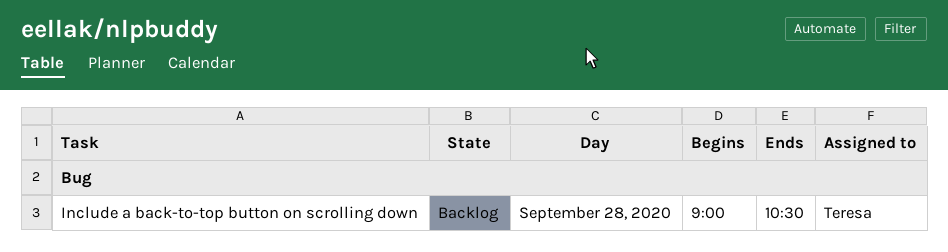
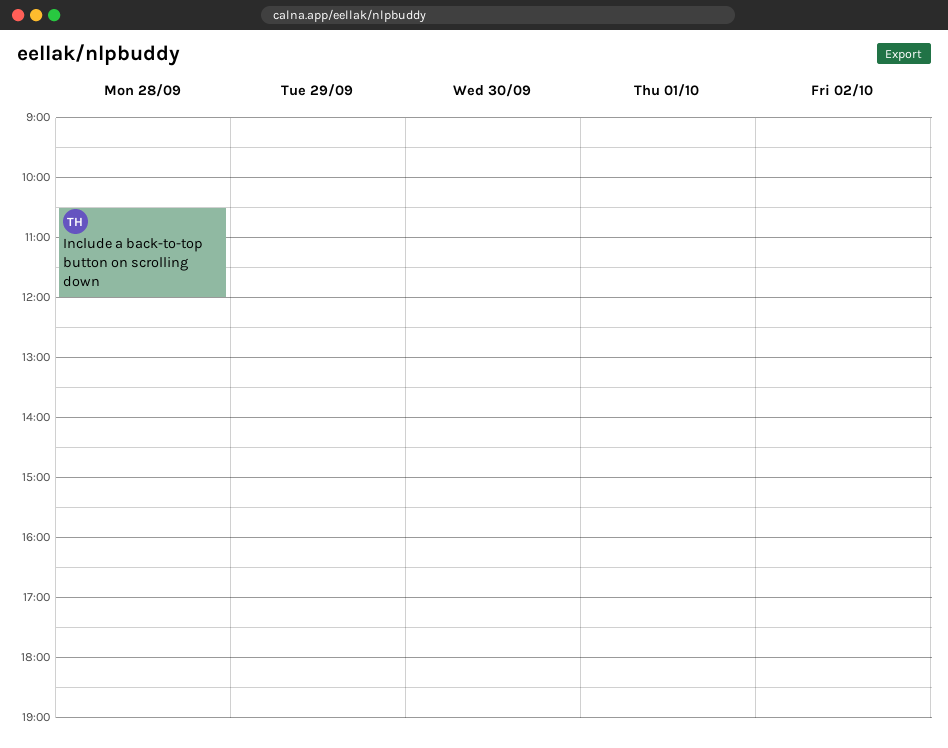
Include a back-to-top button on scrolling down, begins: 09:00 -> 10:30
Include a back-to-top button on scrolling down, ends: 10:30 -> 12:00

